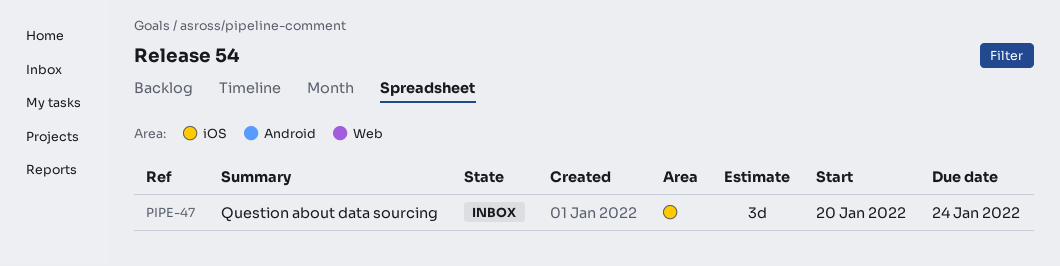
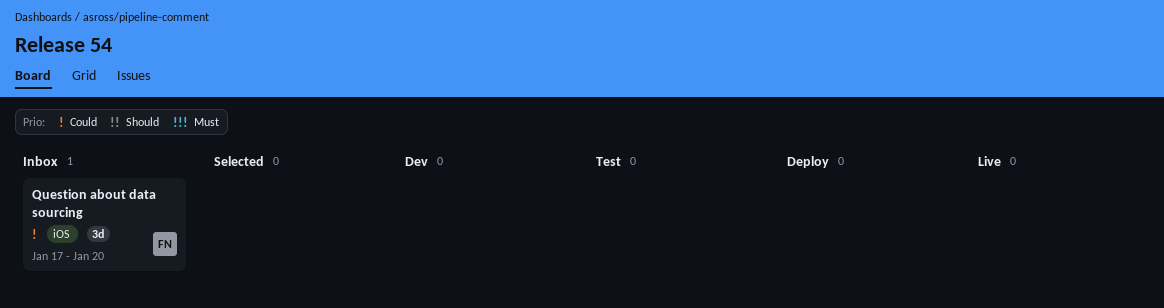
Question about data sourcing, start: Jan 20 -> Jan 17
Question about data sourcing, due: Jan 24 -> Jan 20

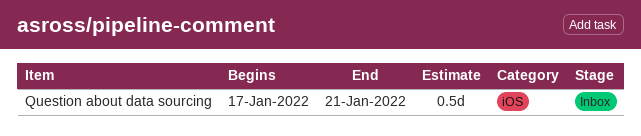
Question about data sourcing, estimate: 3d -> 0.5d
Question about data sourcing, due: Jan 20 -> Jan 21

